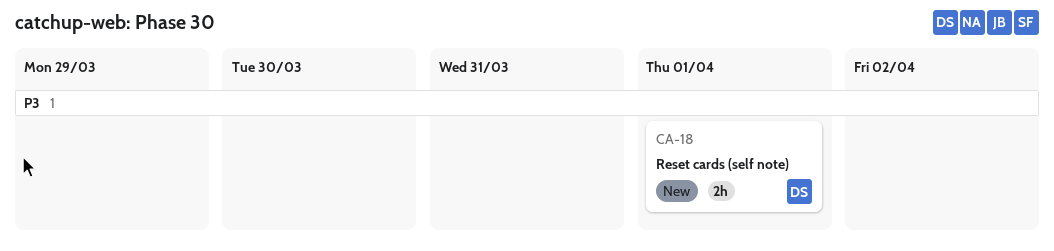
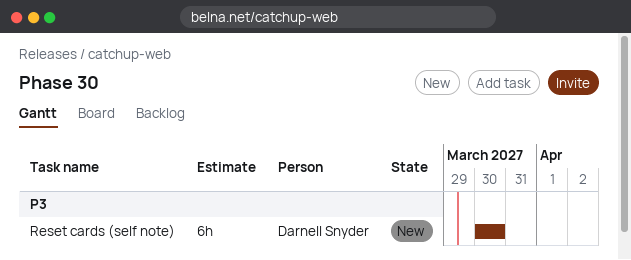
Reset cards (self note), estimate: 2h -> 6h
Reset cards (self note), due: Apr 1 -> Mar 30

